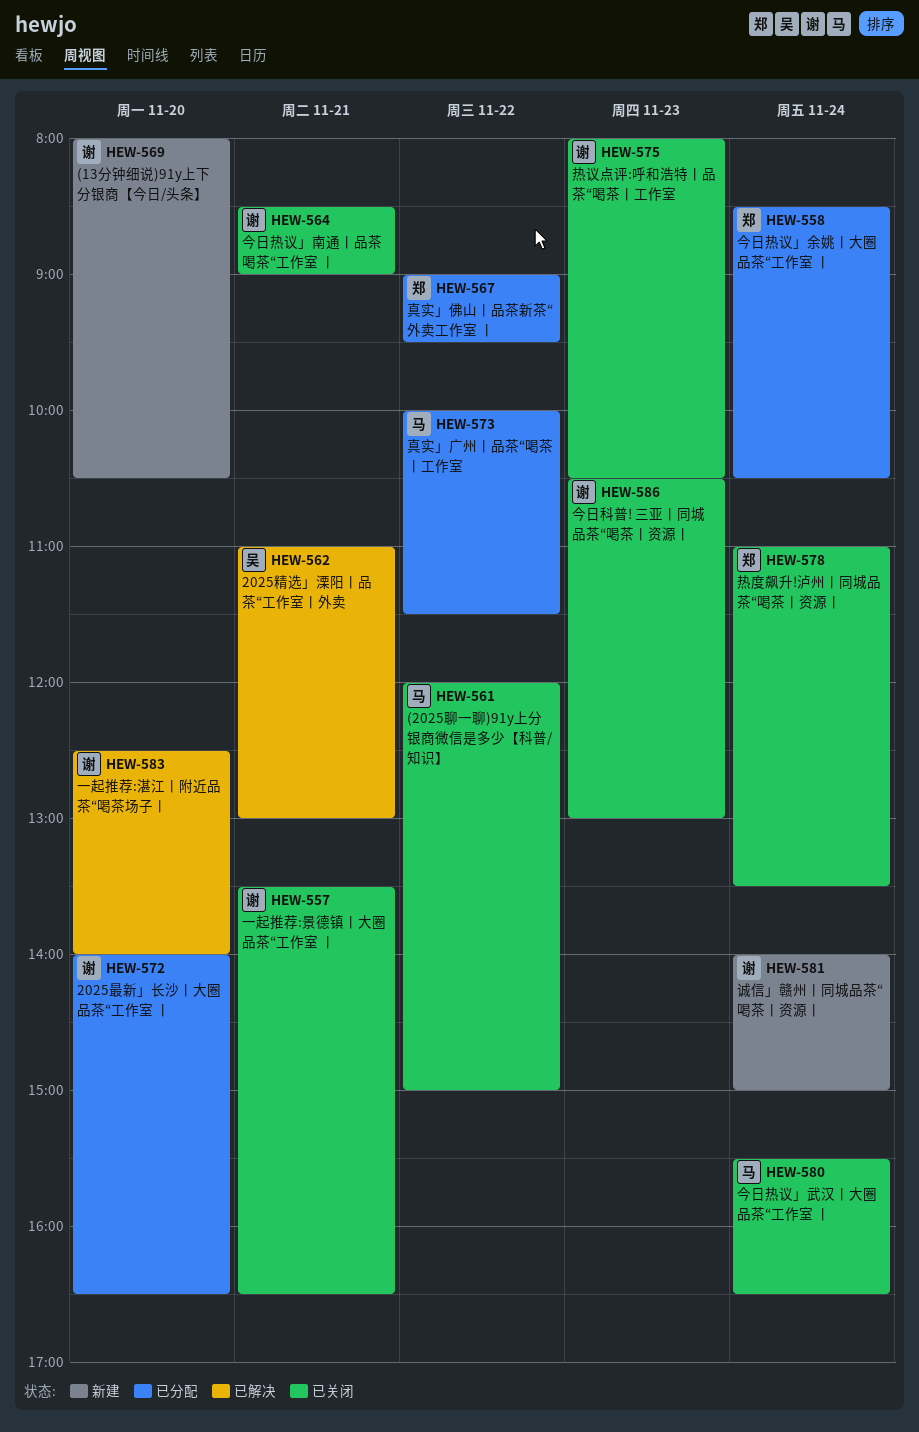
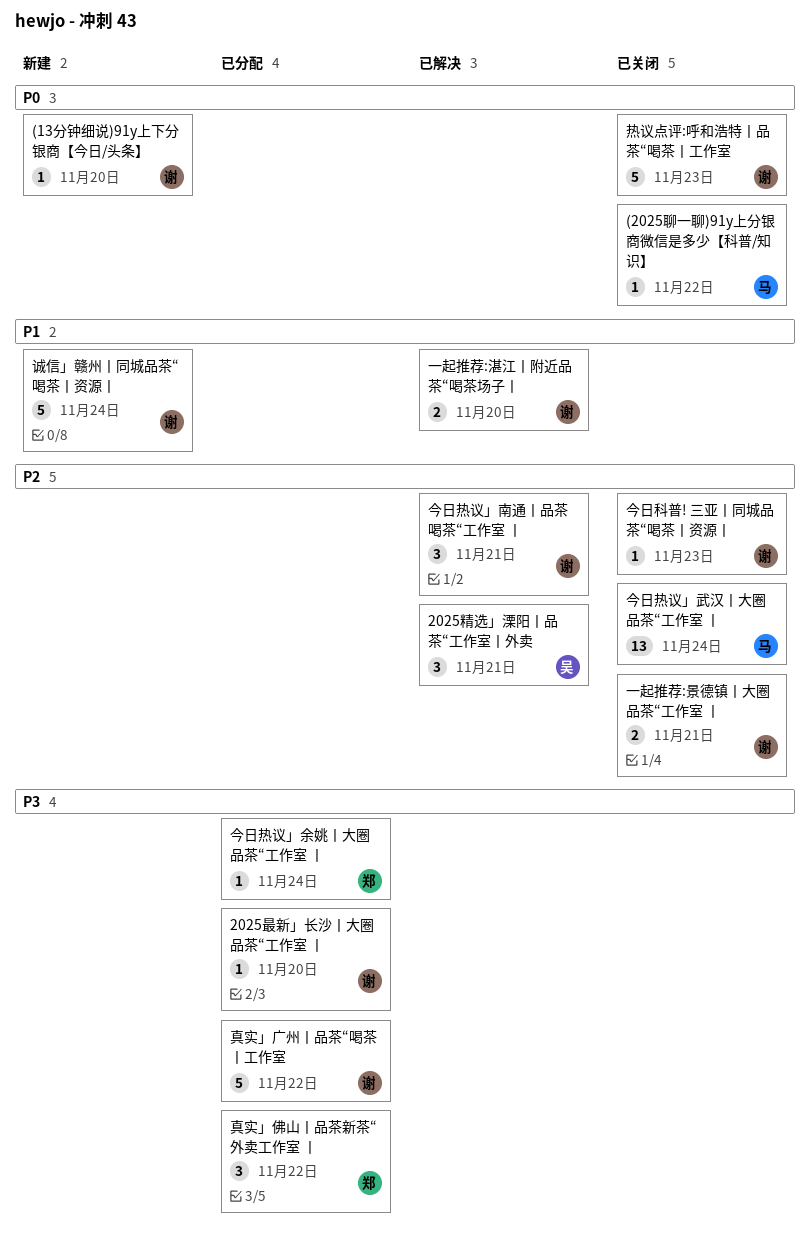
今日热议」南通丨品茶喝茶“工作室 丨, status: 已关闭 -> 已解决
热度飙升!泸州丨同城品茶“喝茶丨资源丨: present -> none
真实」广州丨品茶“喝茶丨工作室, owner: 马 -> 谢

